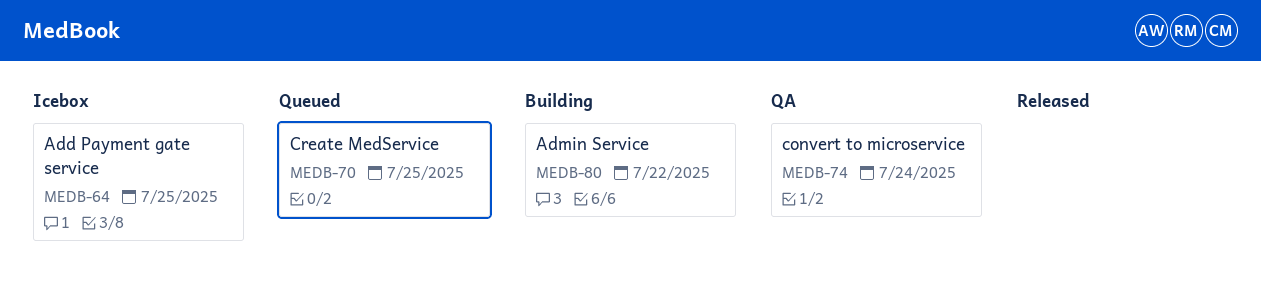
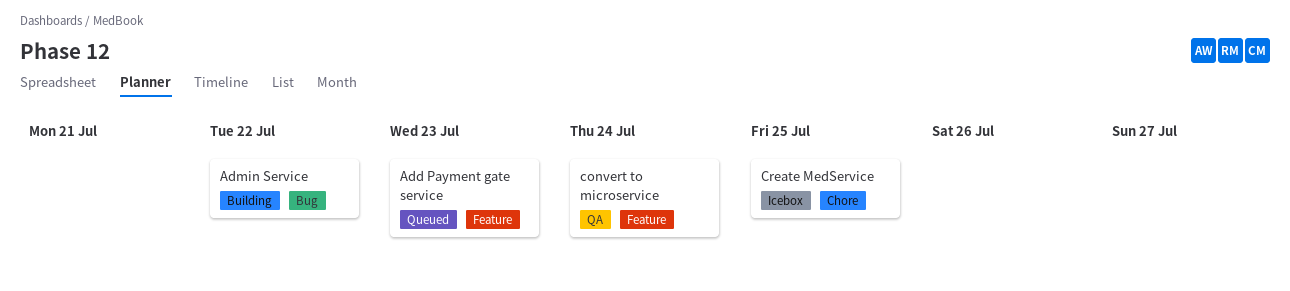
Add Payment gate service, status: Icebox -> Queued
Add Payment gate service, due: Jul 25 -> Jul 23
Create MedService, status: Queued -> Icebox

